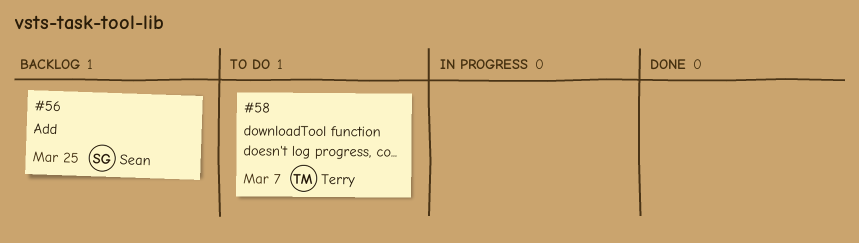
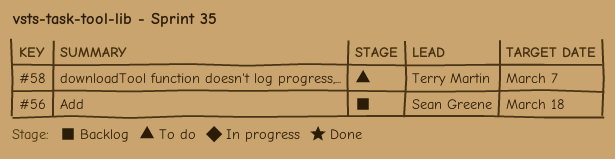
#56, due: Mar 25 -> Mar 18

